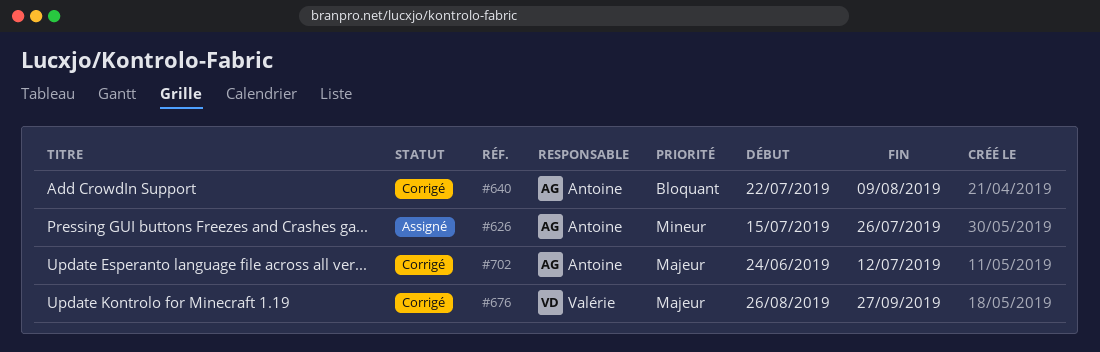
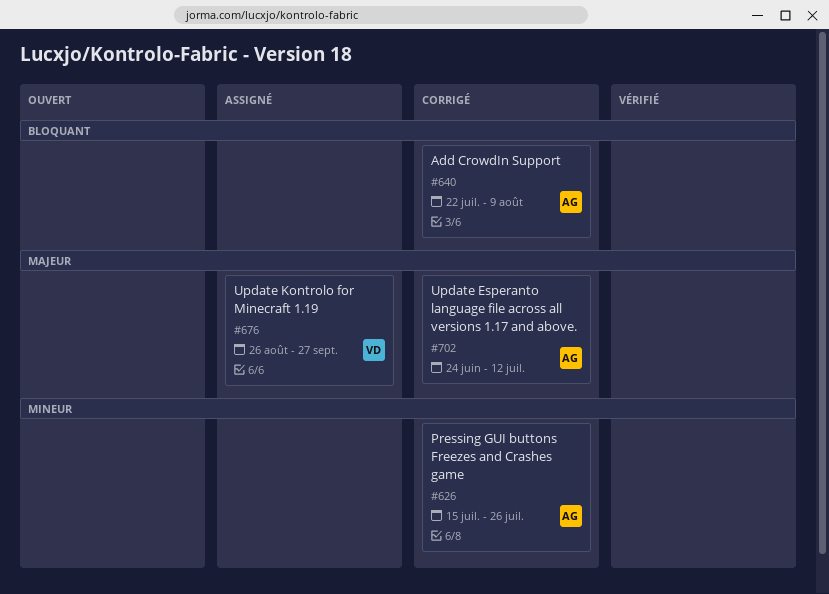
#626, status: Assigné -> Corrigé
#676, status: Corrigé -> Assigné

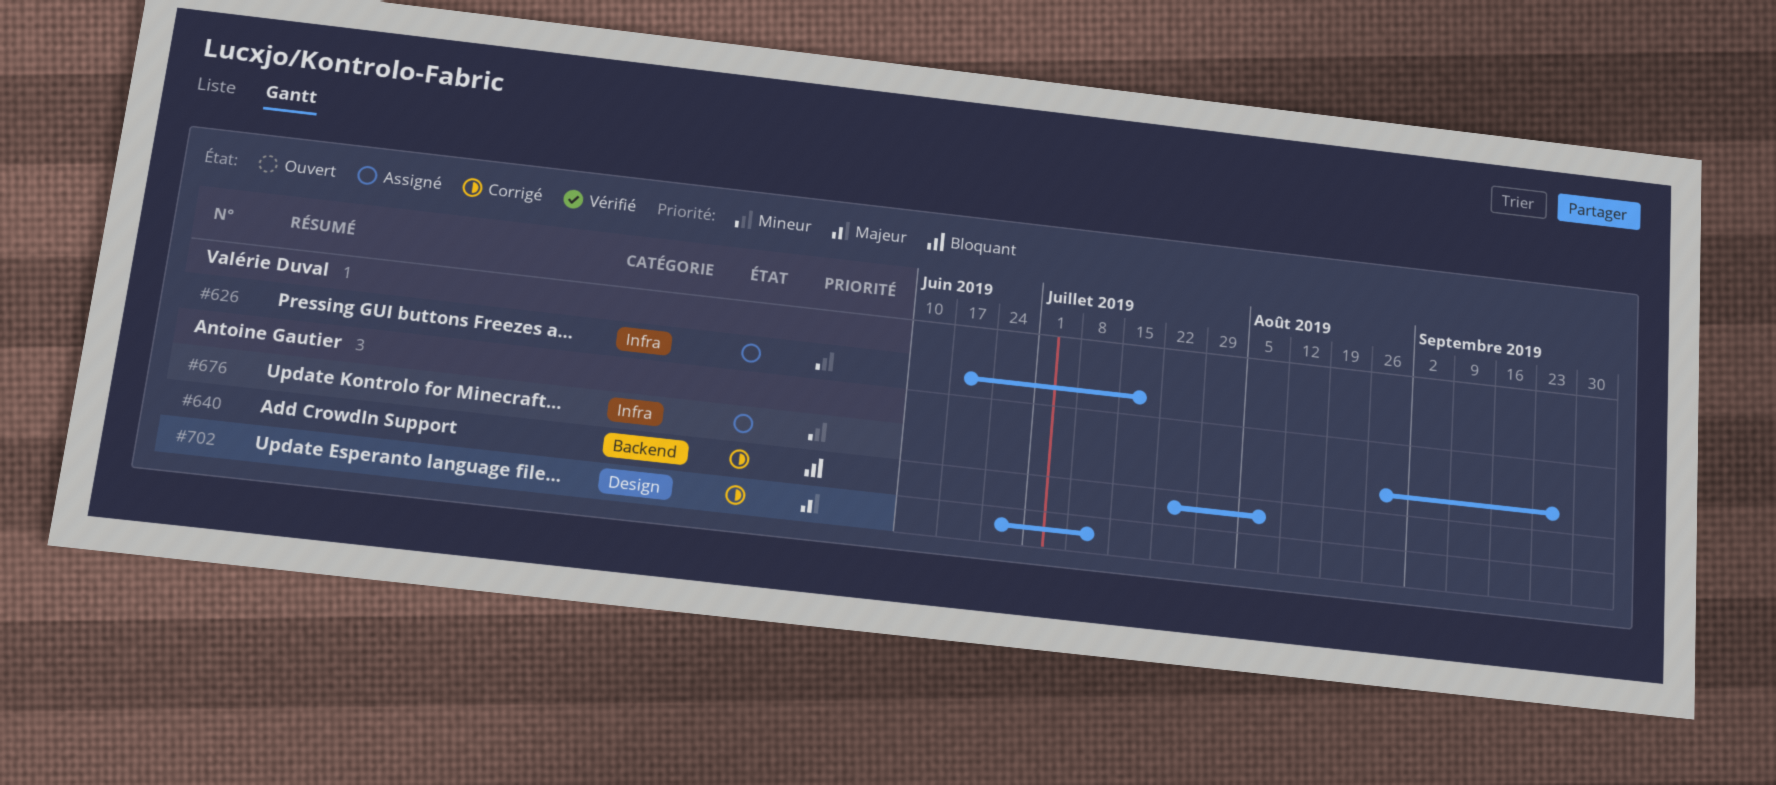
#626, status: Corrigé -> Assigné
#626, owner: Antoine Gautier -> Valérie Duval
#626, start: Jul 15 -> Jun 17
#626, due: Jul 26 -> Jul 19
#676, owner: Valérie Duval -> Antoine Gautier
#676, priority: Majeur -> Mineur

